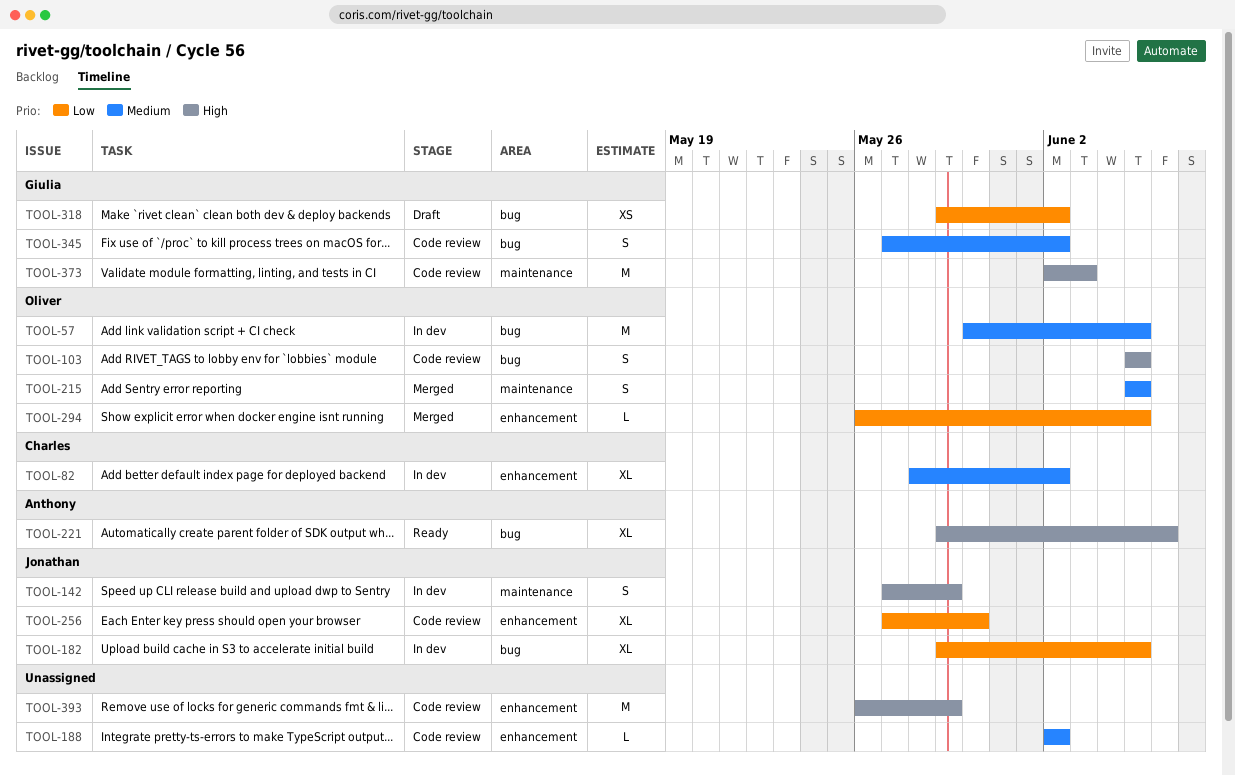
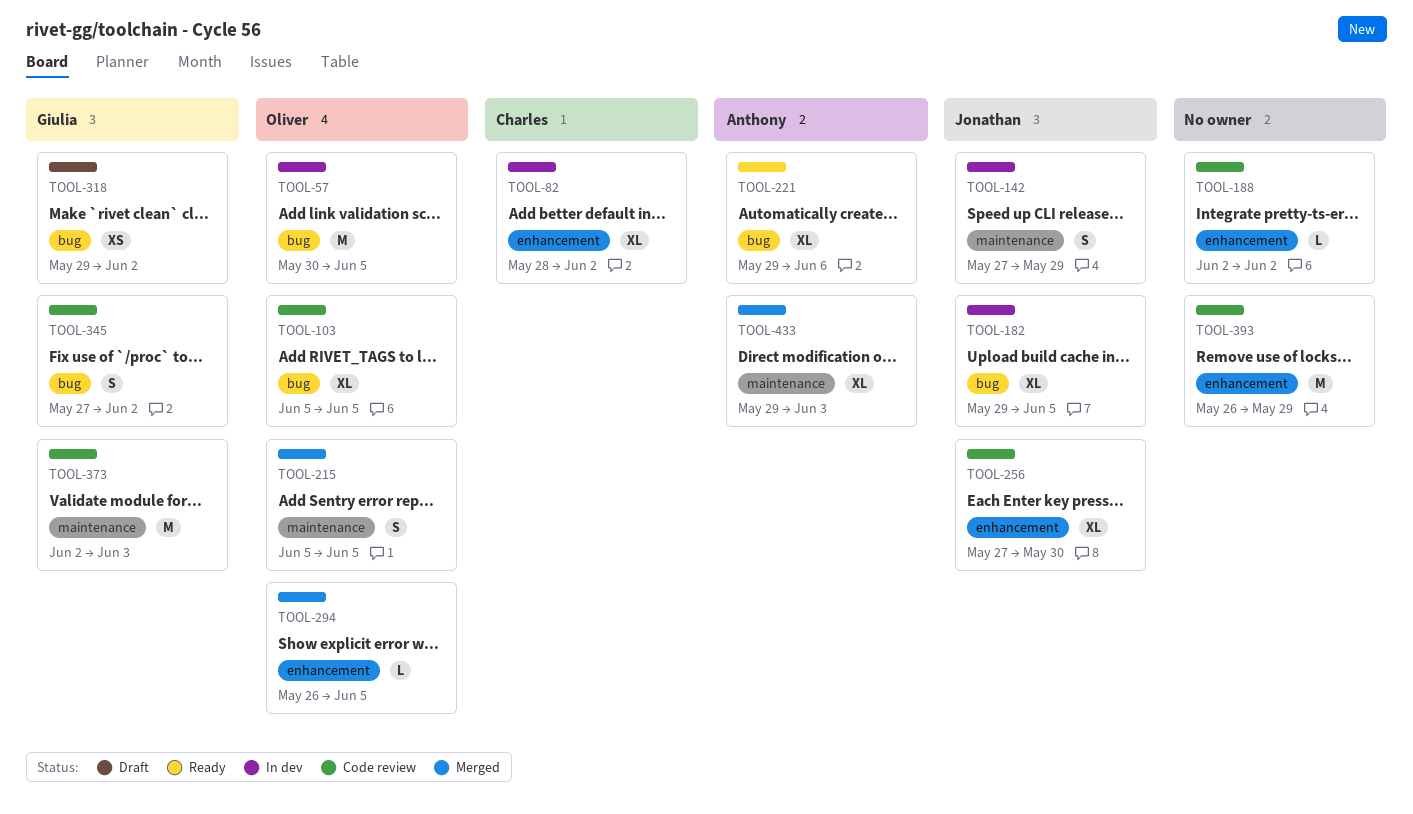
TOOL-103, estimate: S -> XL
TOOL-433: none -> present

